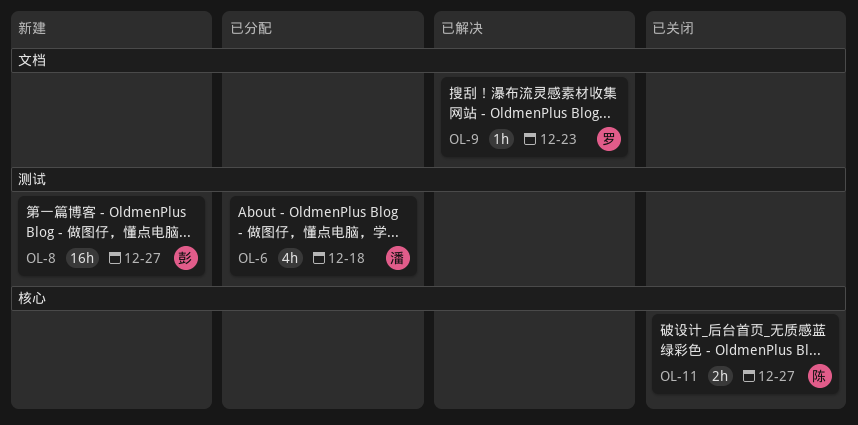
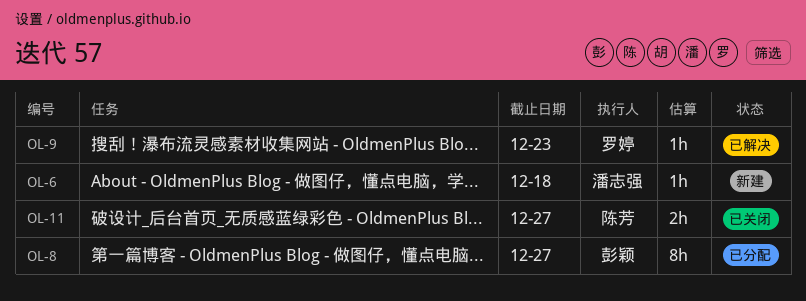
OL-6, status: 已分配 -> 新建
OL-6, estimate: 4h -> 1h
OL-8, status: 新建 -> 已分配
OL-8, estimate: 16h -> 8h

